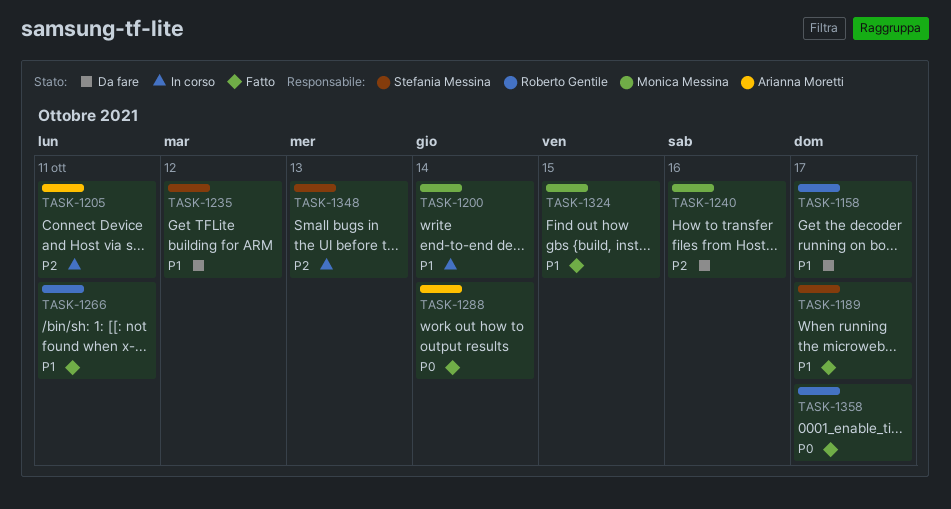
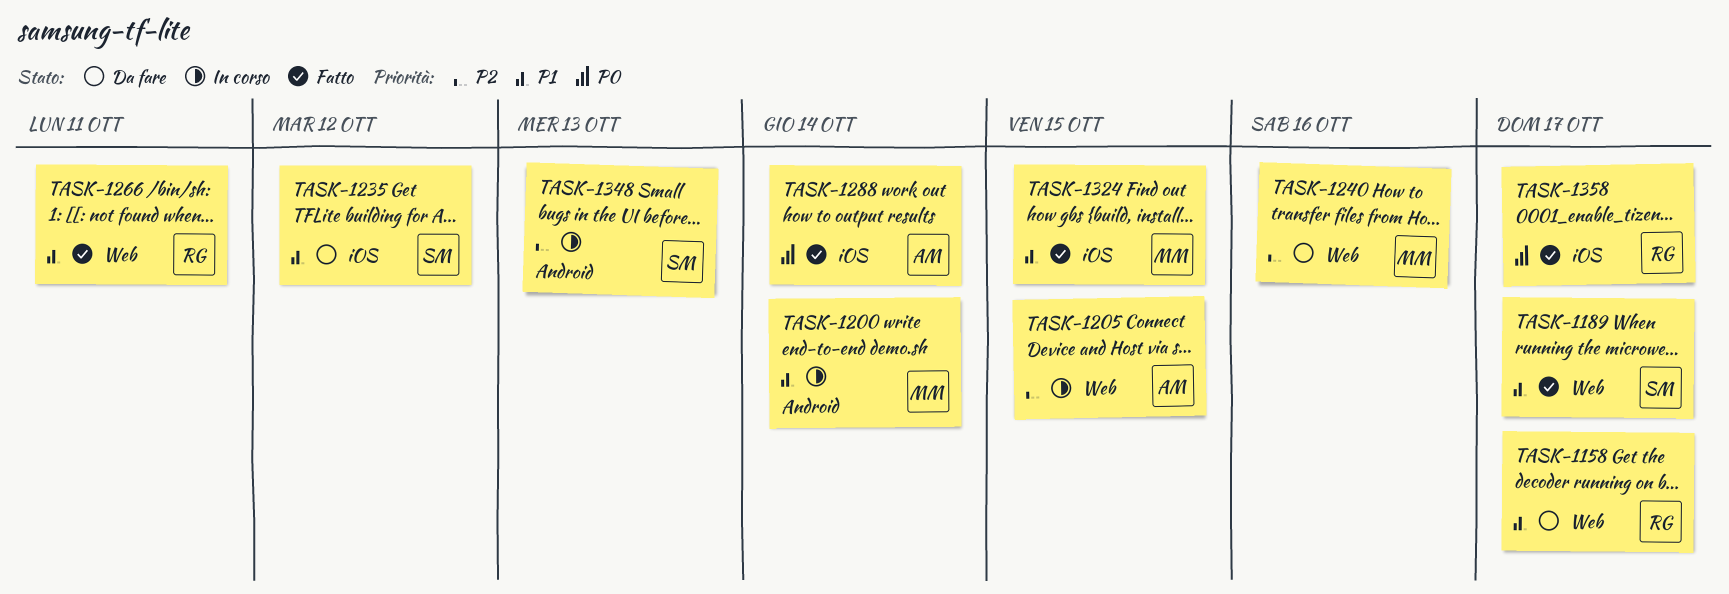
TASK-1205, due: Oct 11 -> Oct 15

